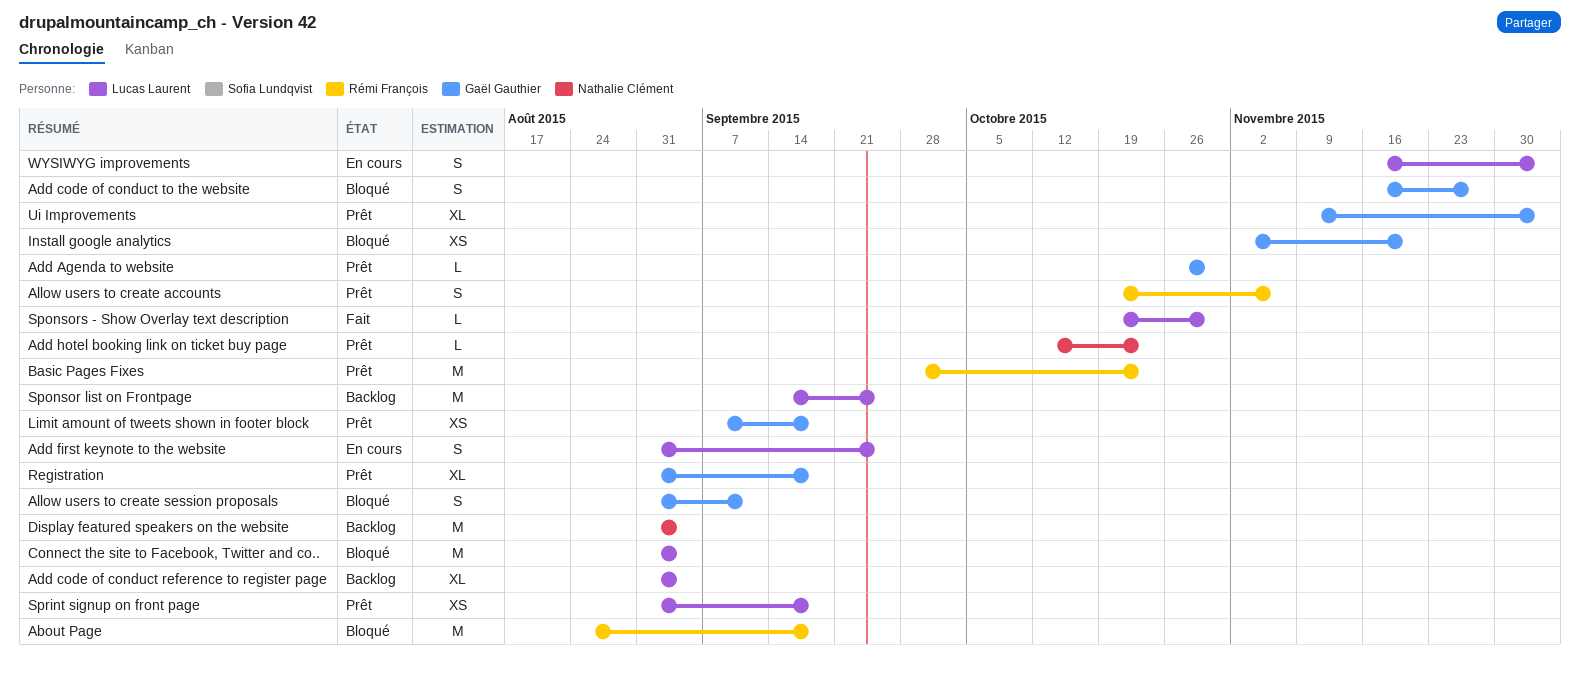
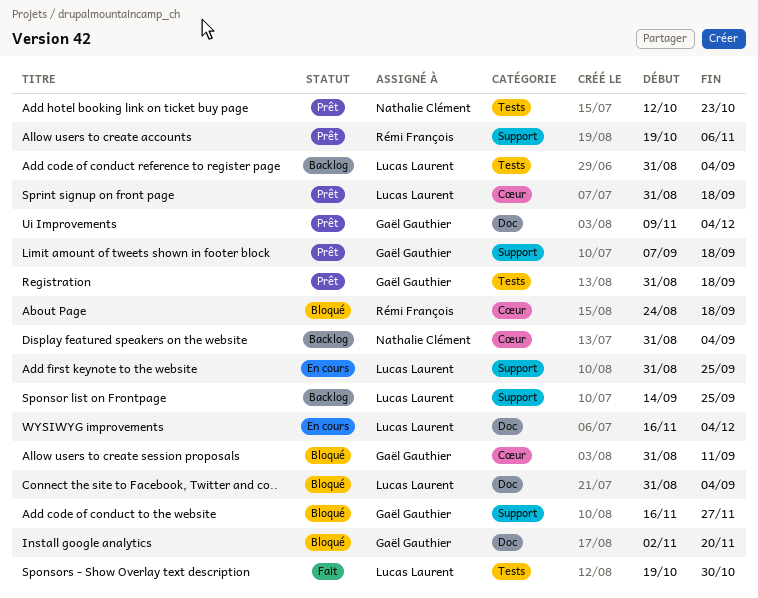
Add Agenda to website: present -> none
Basic Pages Fixes: present -> none

